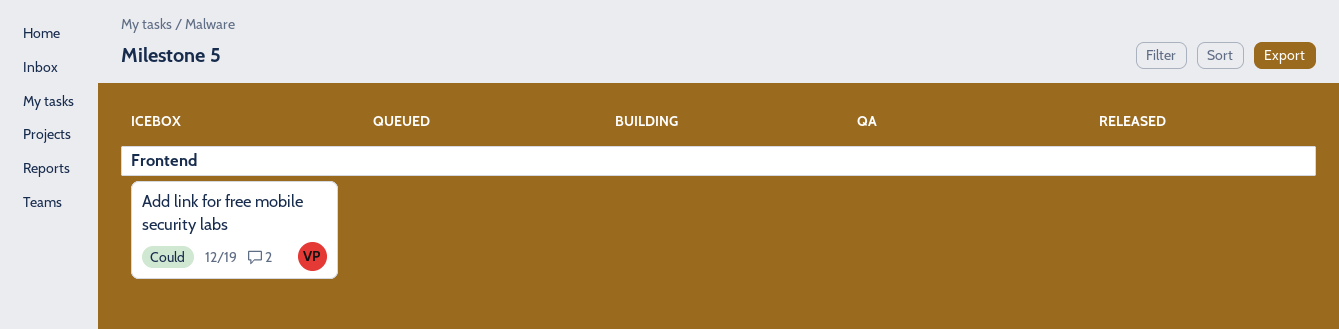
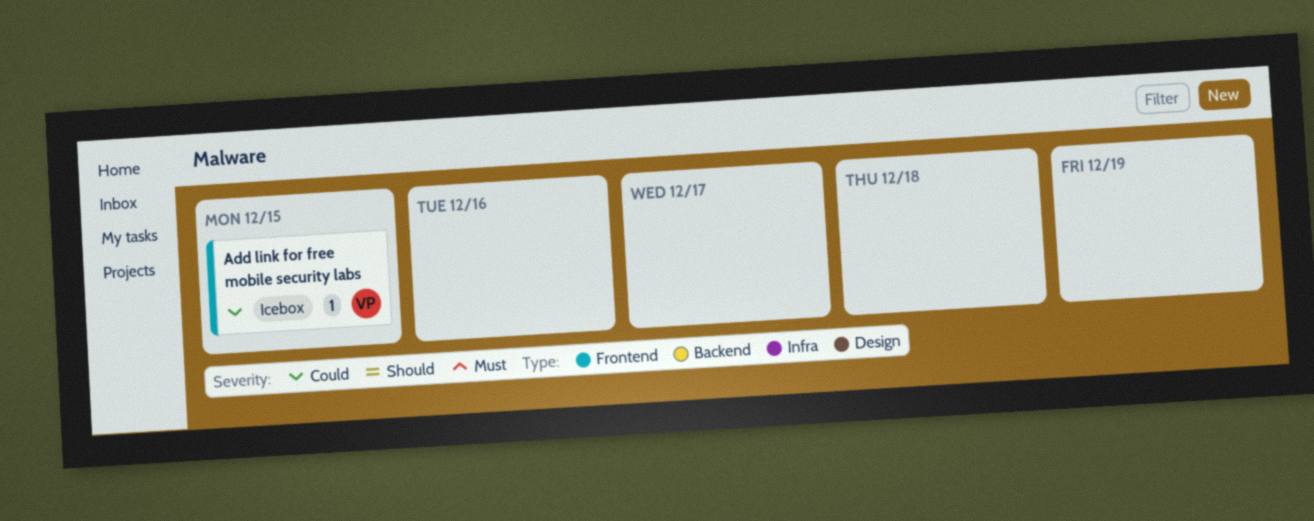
Add link for free mobile security labs, due: Dec 19 -> Dec 15

